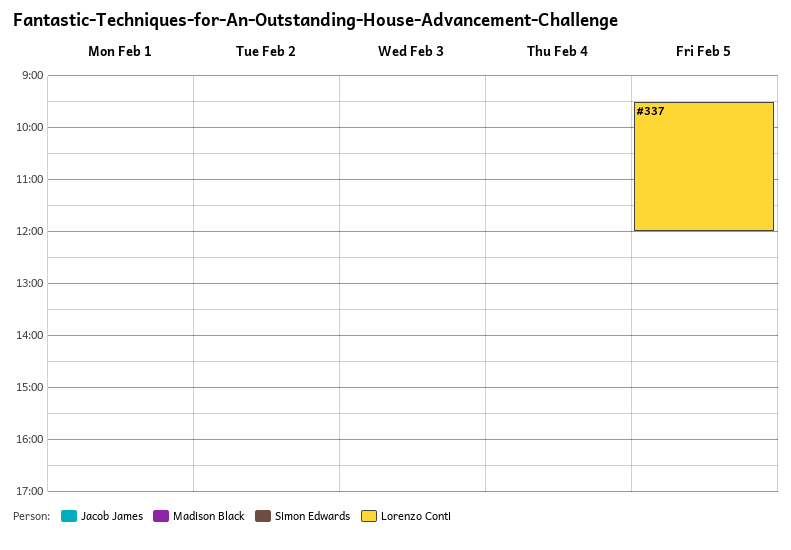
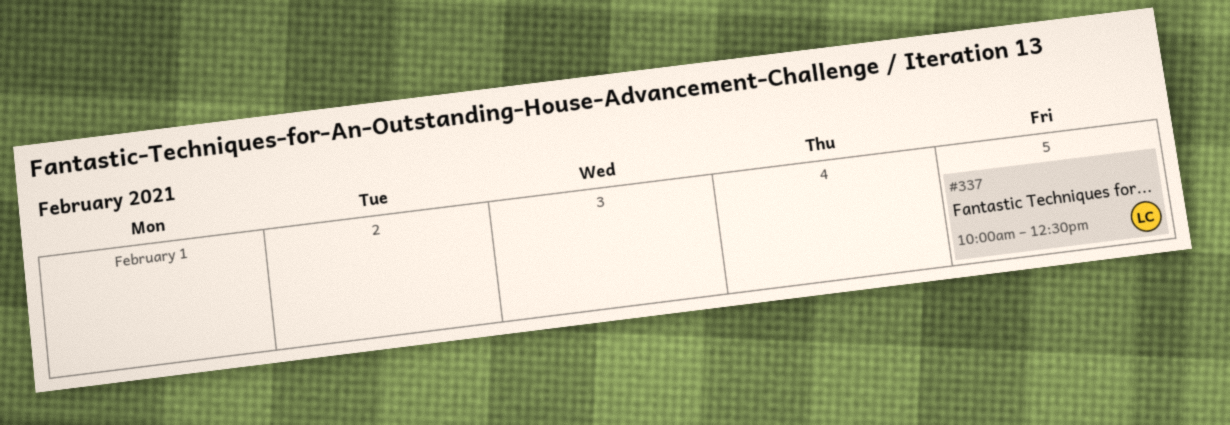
#337, begins: 09:30 -> 10:00
#337, ends: 12:00 -> 12:30

